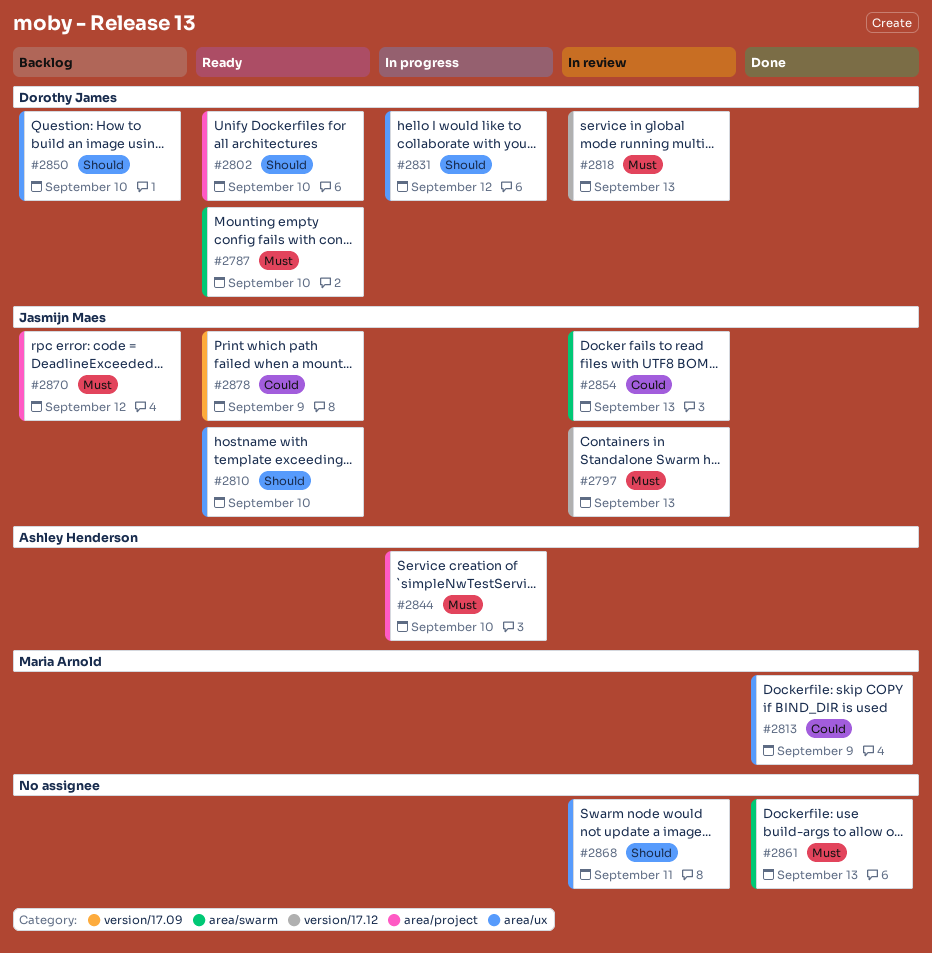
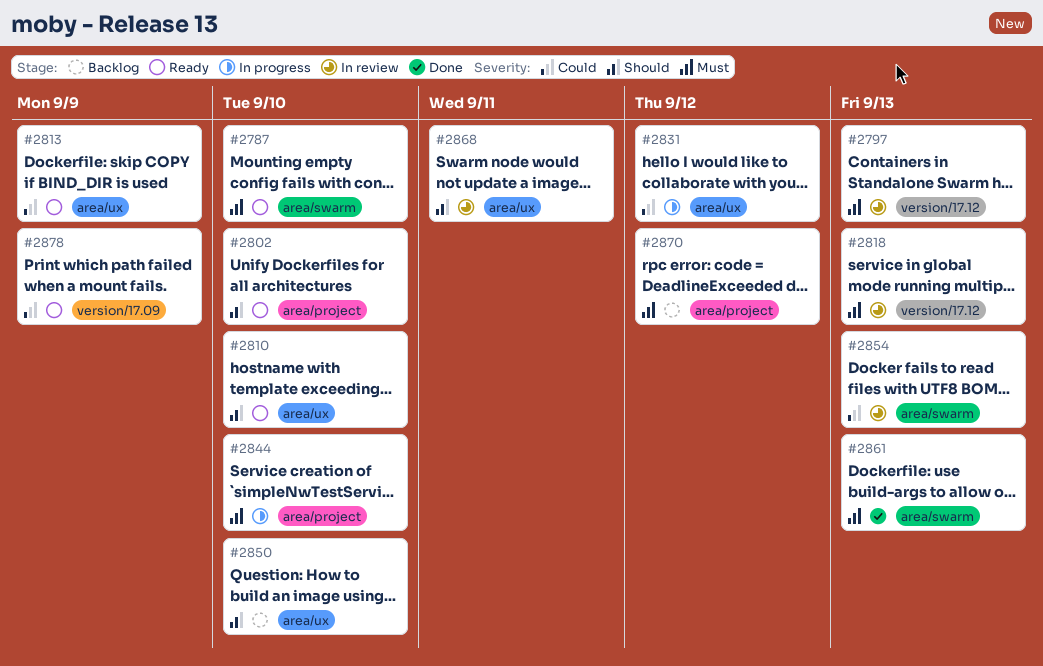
#2813, status: Done -> Ready
#2831, priority: Should -> Could

